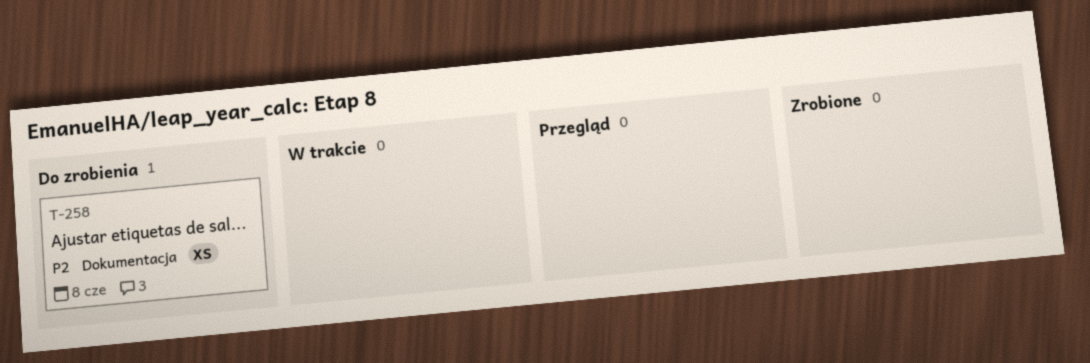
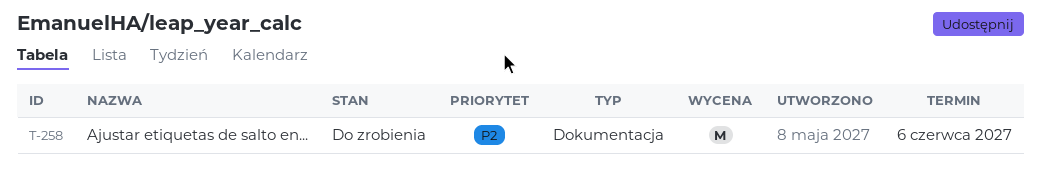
T-258, estimate: XS -> M
T-258, due: Jun 8 -> Jun 6

